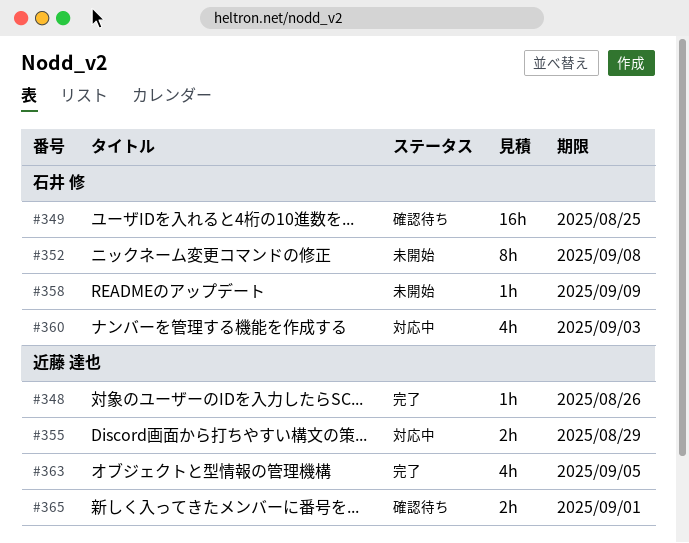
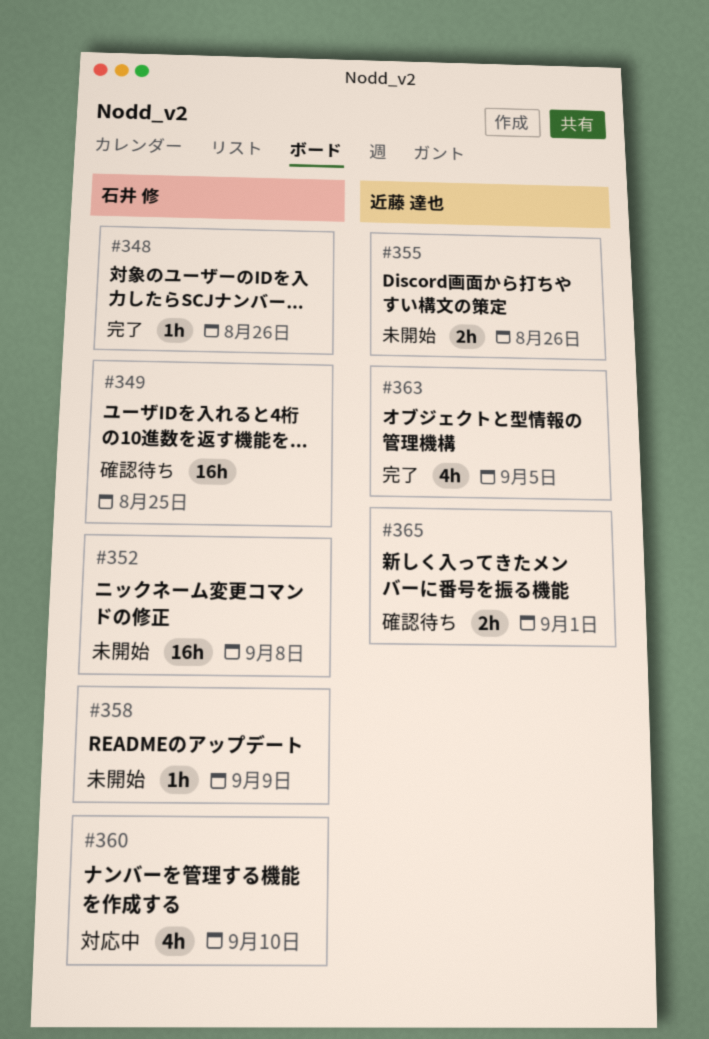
#348, owner: 近藤 達也 -> 石井 修
#352, estimate: 8h -> 16h
#355, status: 対応中 -> 未開始
#355, due: Aug 29 -> Aug 26
#360, due: Sep 3 -> Sep 10

